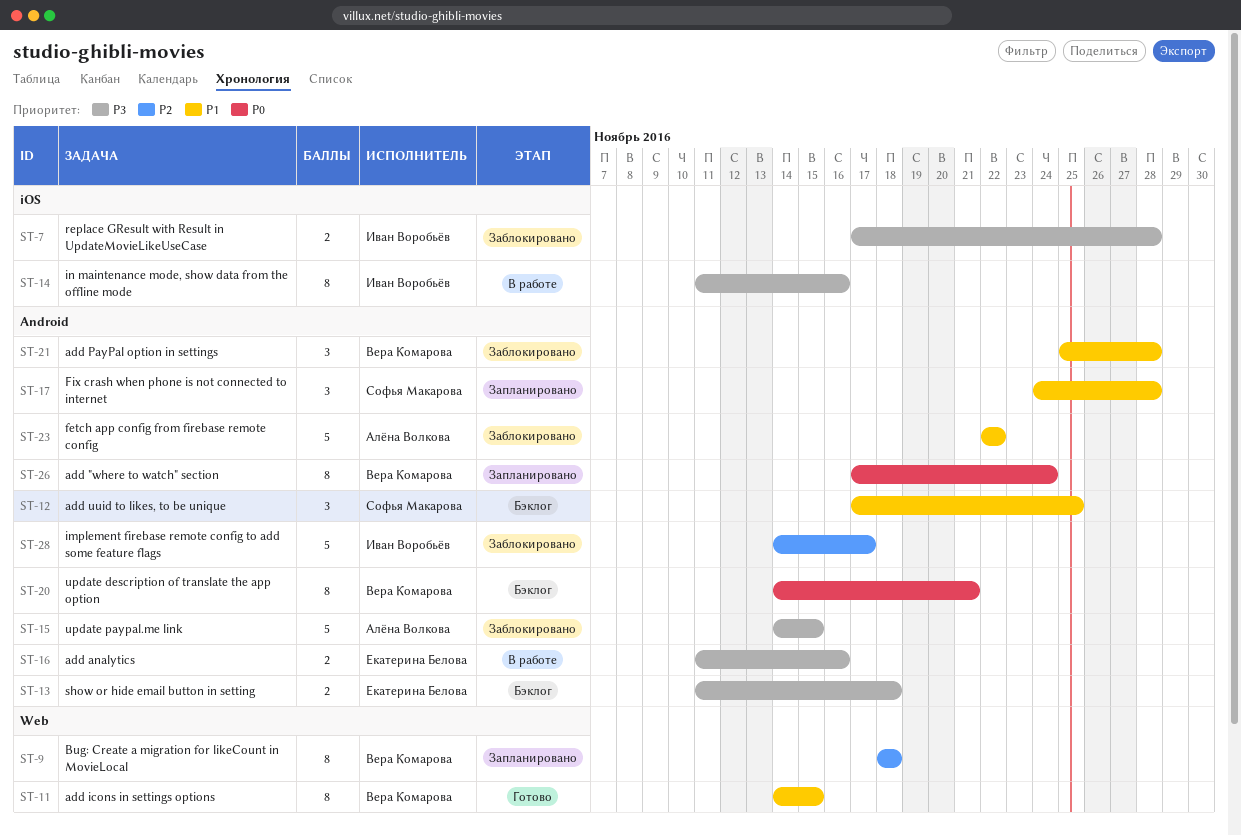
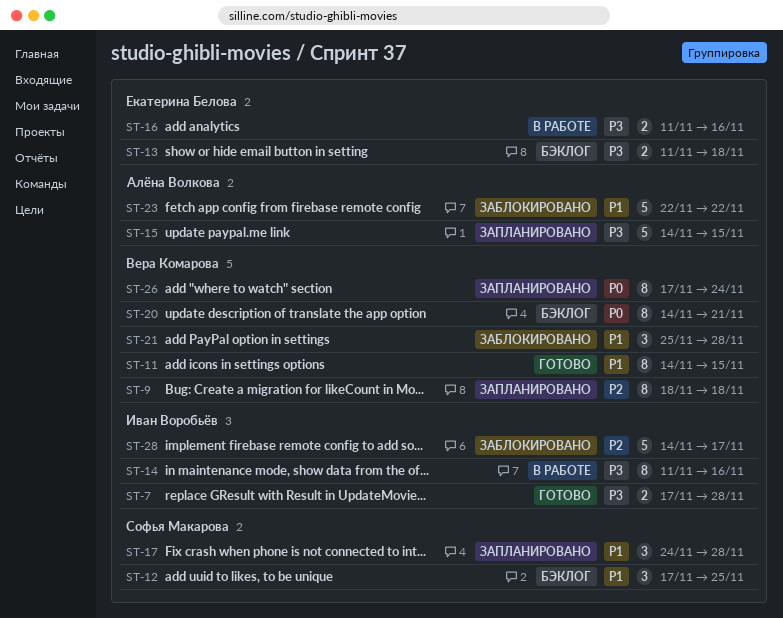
ST-7, status: Заблокировано -> Готово
ST-15, status: Заблокировано -> Запланировано

